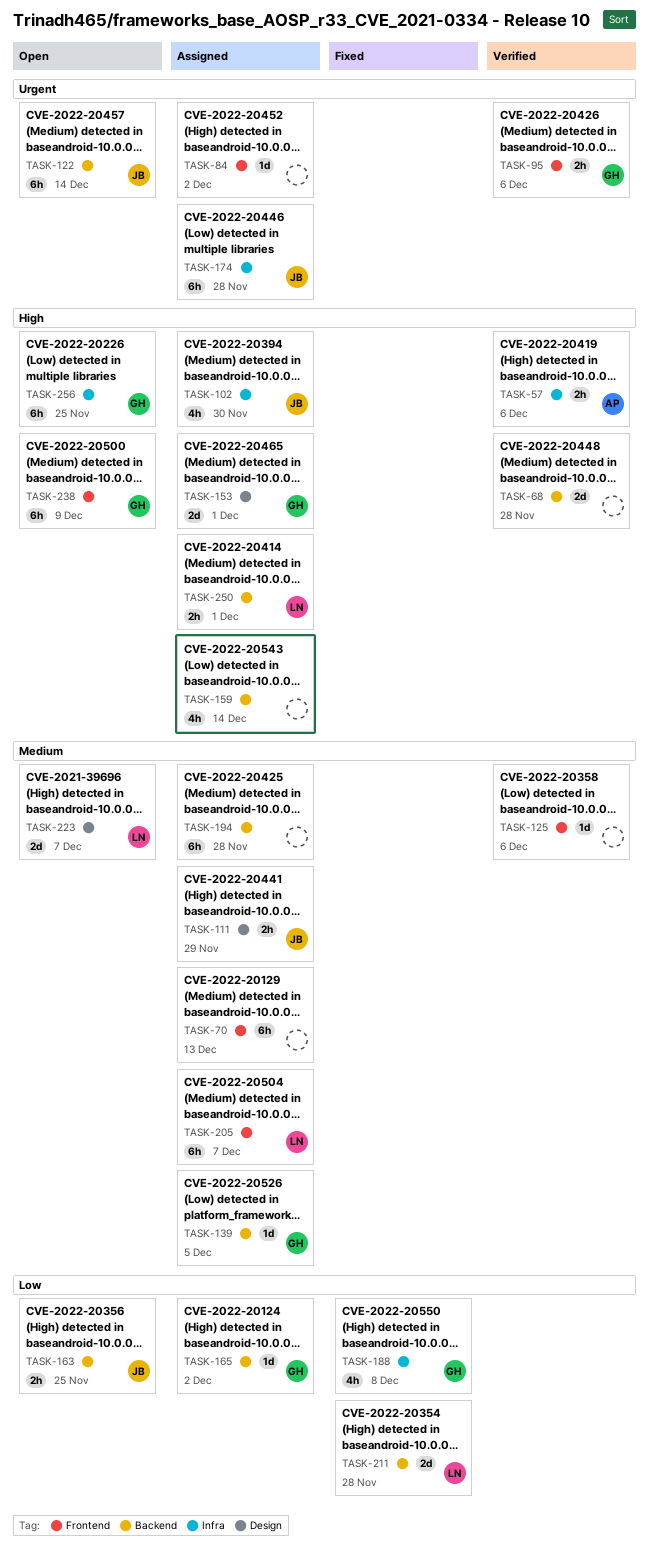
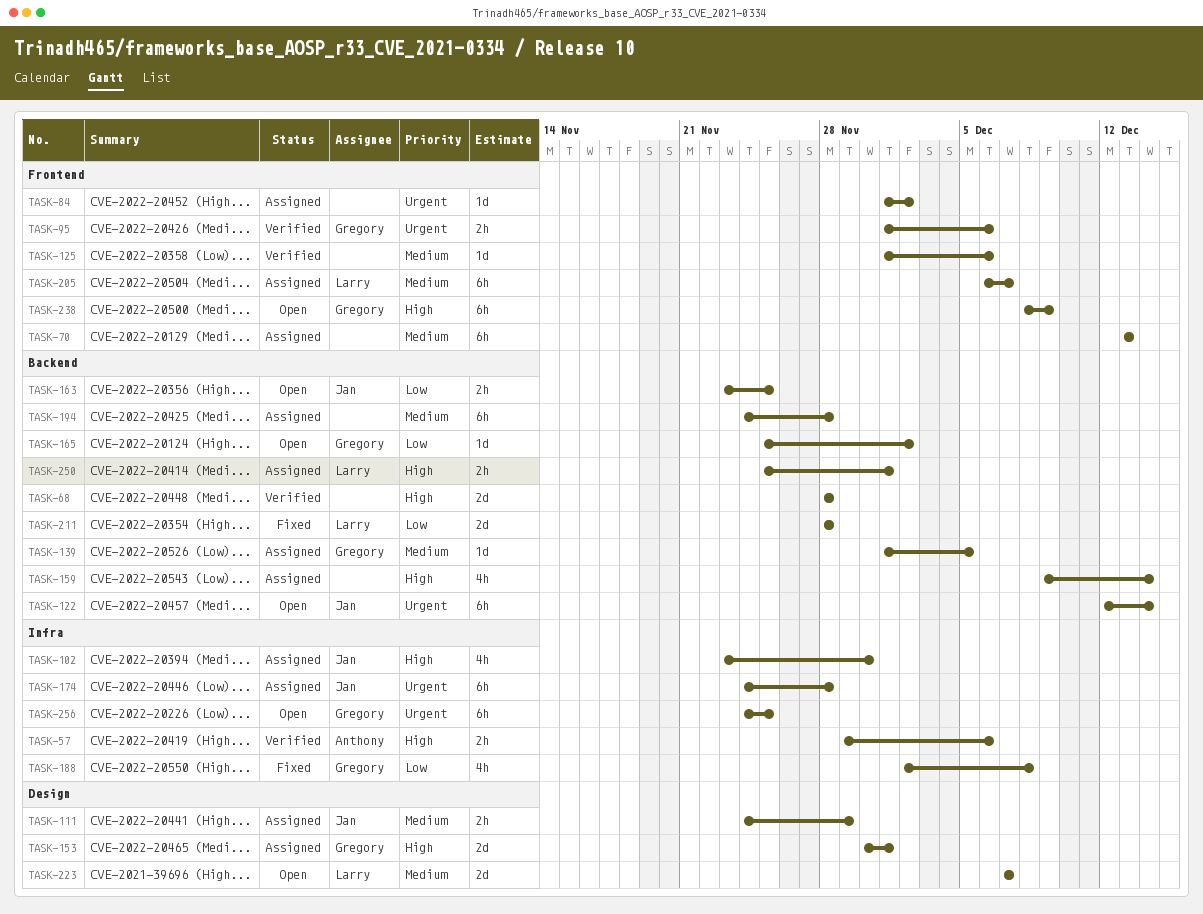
TASK-165, status: Assigned -> Open
TASK-256, priority: High -> Urgent

